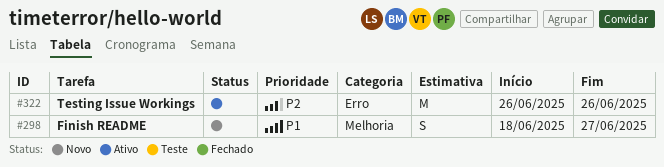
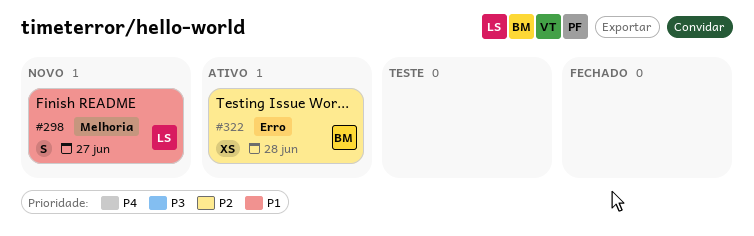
#322, estimate: M -> XS
#322, due: Jun 26 -> Jun 28

